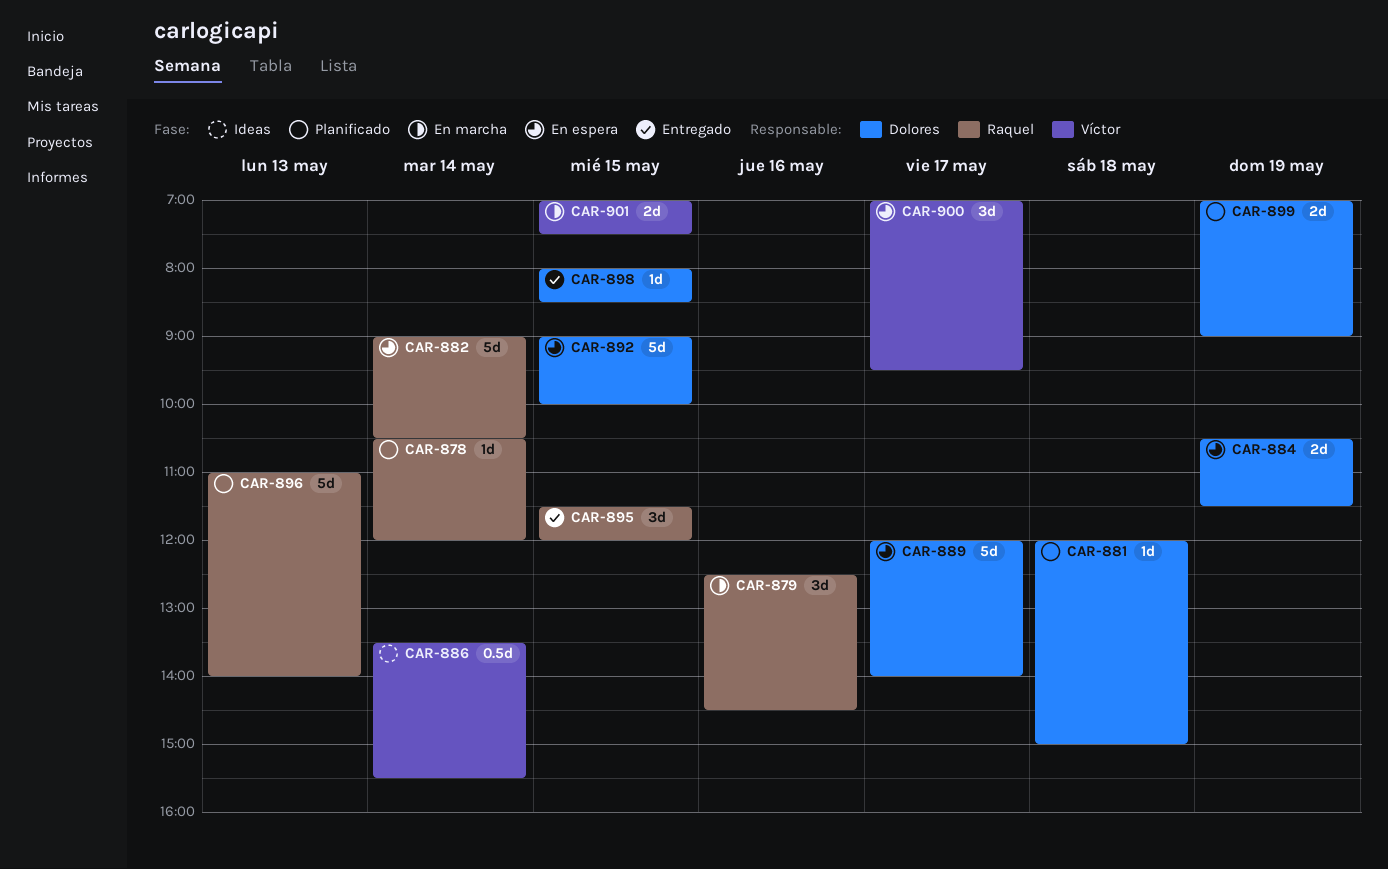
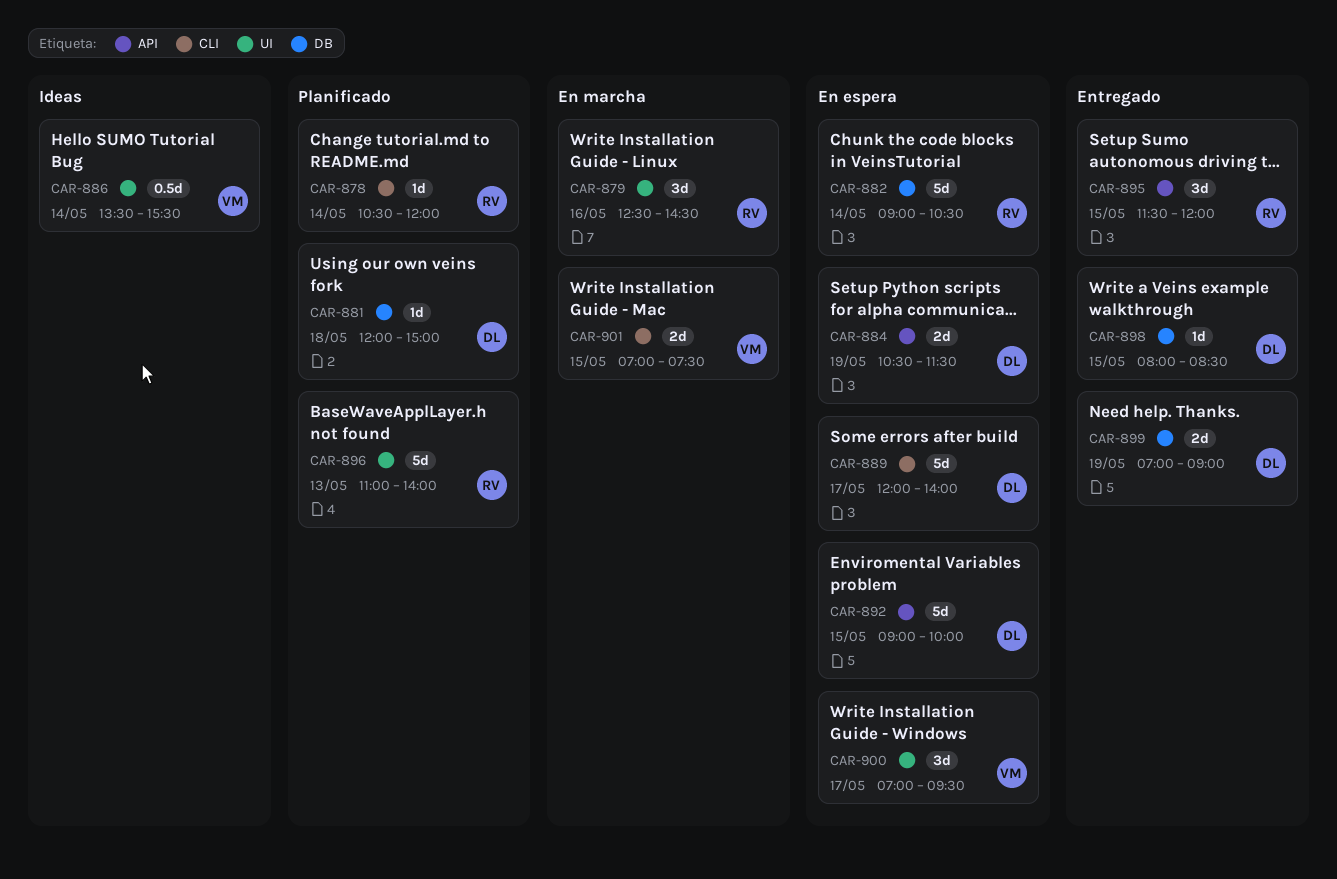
CAR-899, status: Planificado -> Entregado

